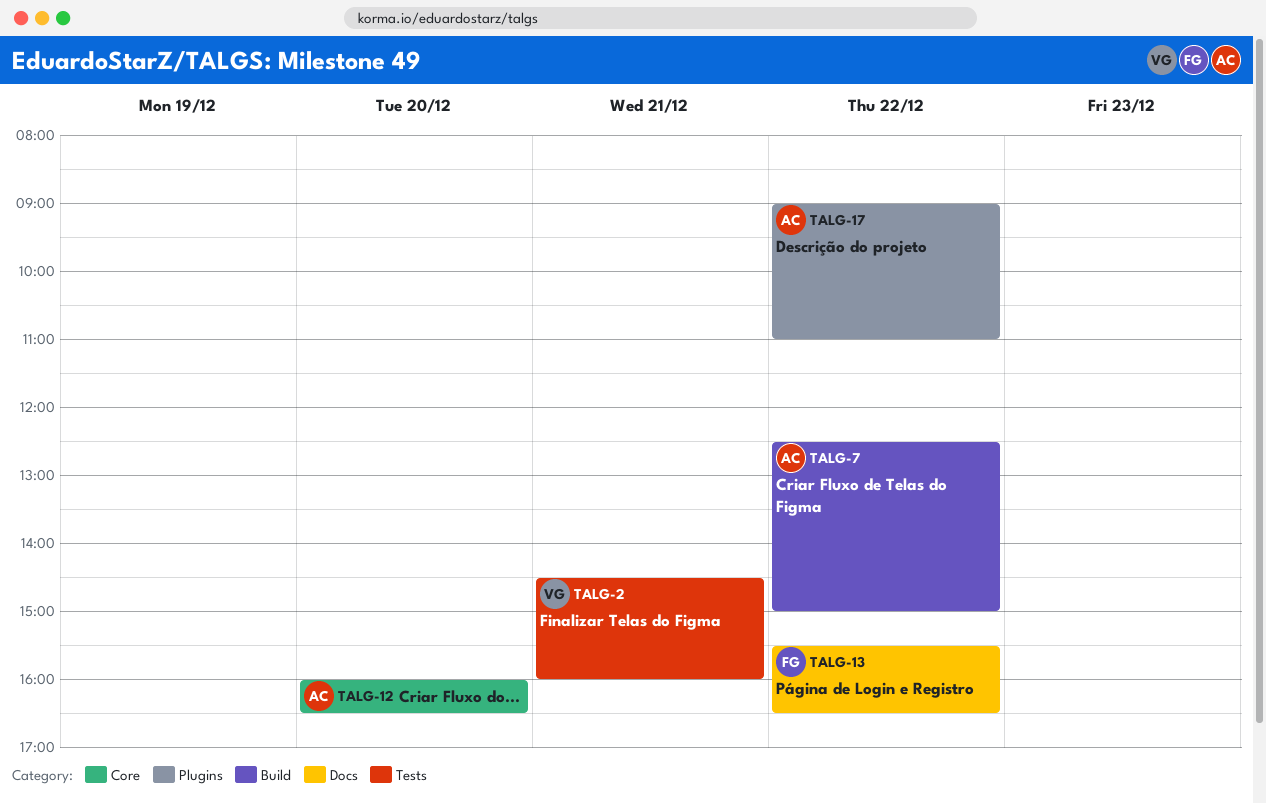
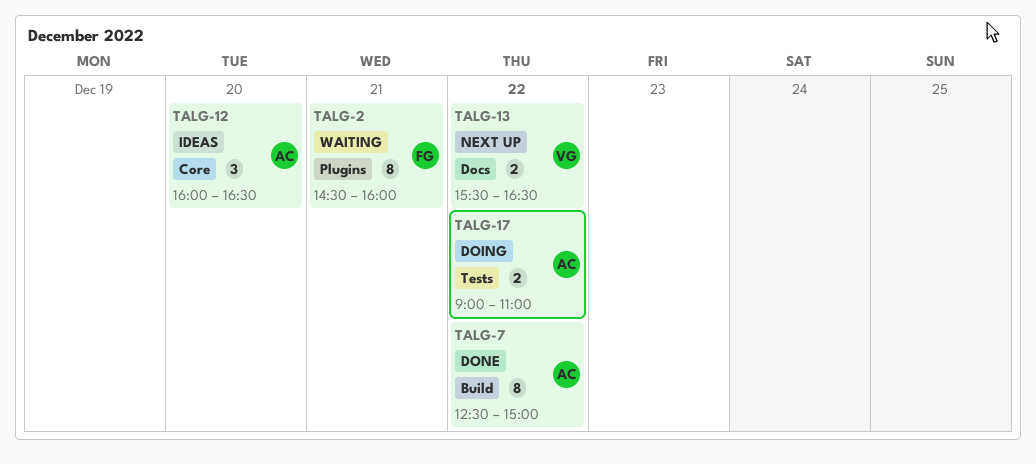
TALG-2, owner: VG -> FG
TALG-2, label: Tests -> Plugins
TALG-13, owner: FG -> VG
TALG-17, label: Plugins -> Tests

